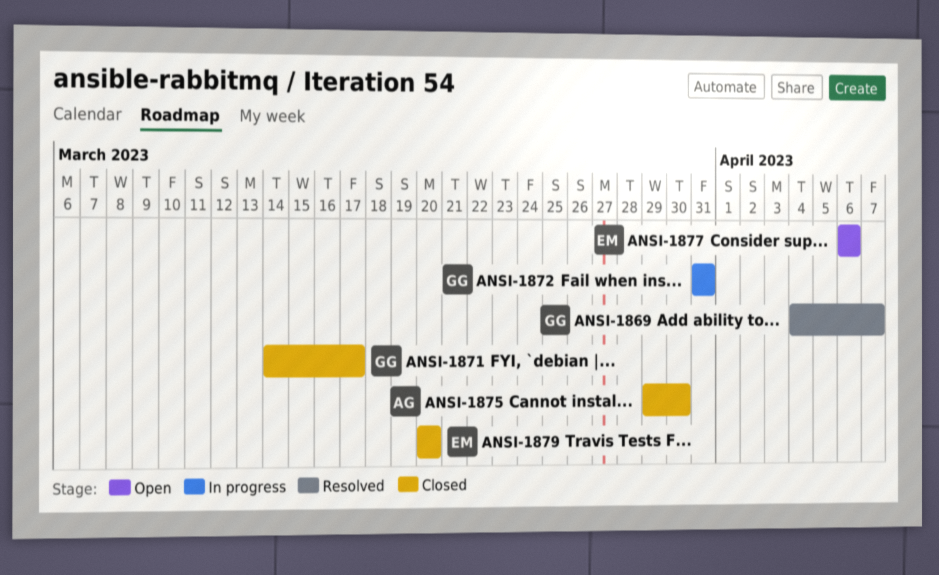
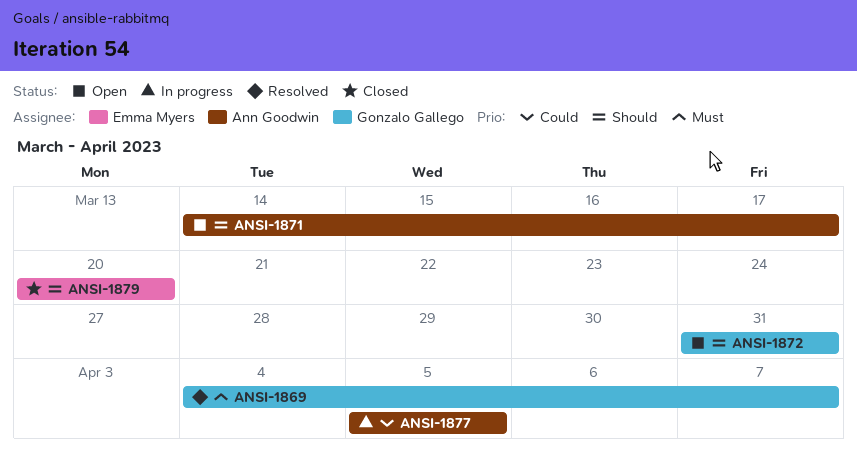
ANSI-1871, status: Closed -> Open
ANSI-1871, owner: Gonzalo Gallego -> Ann Goodwin
ANSI-1872, status: In progress -> Open
ANSI-1875: present -> none
ANSI-1877, status: Open -> In progress
ANSI-1877, owner: Emma Myers -> Ann Goodwin
ANSI-1877, start: Apr 6 -> Apr 5
ANSI-1877, due: Apr 6 -> Apr 5

